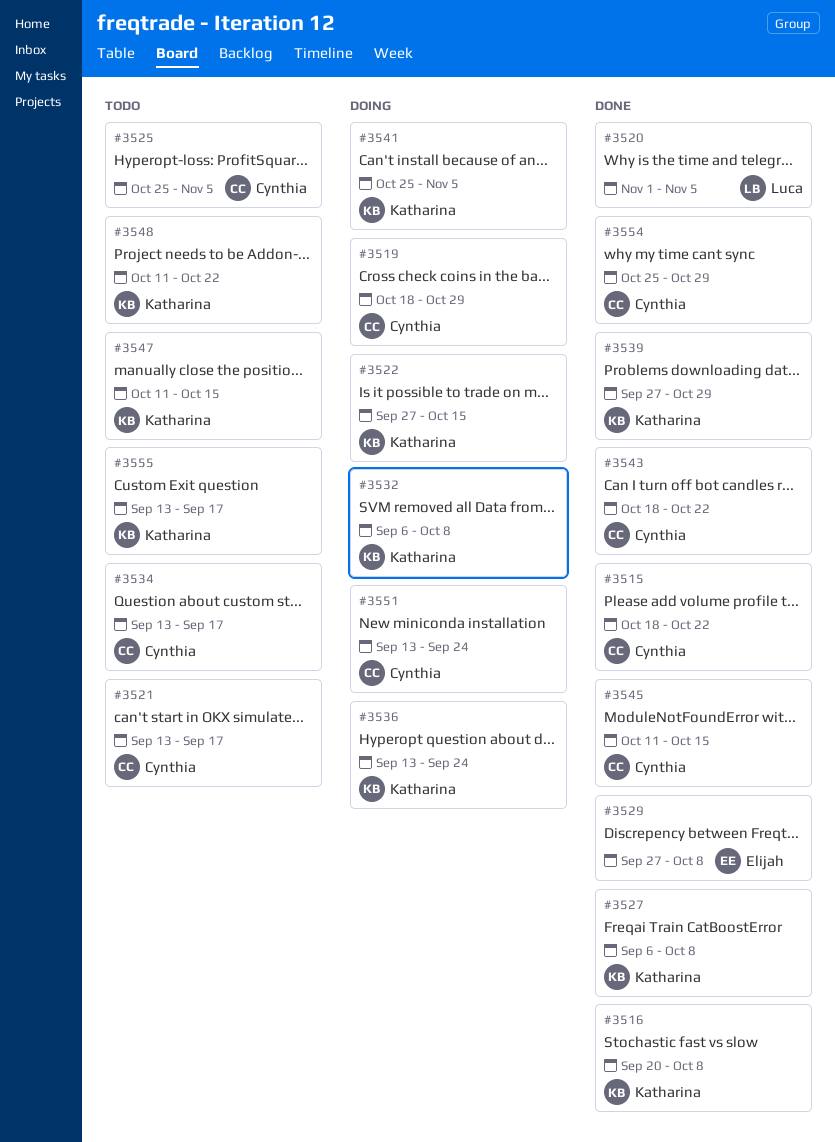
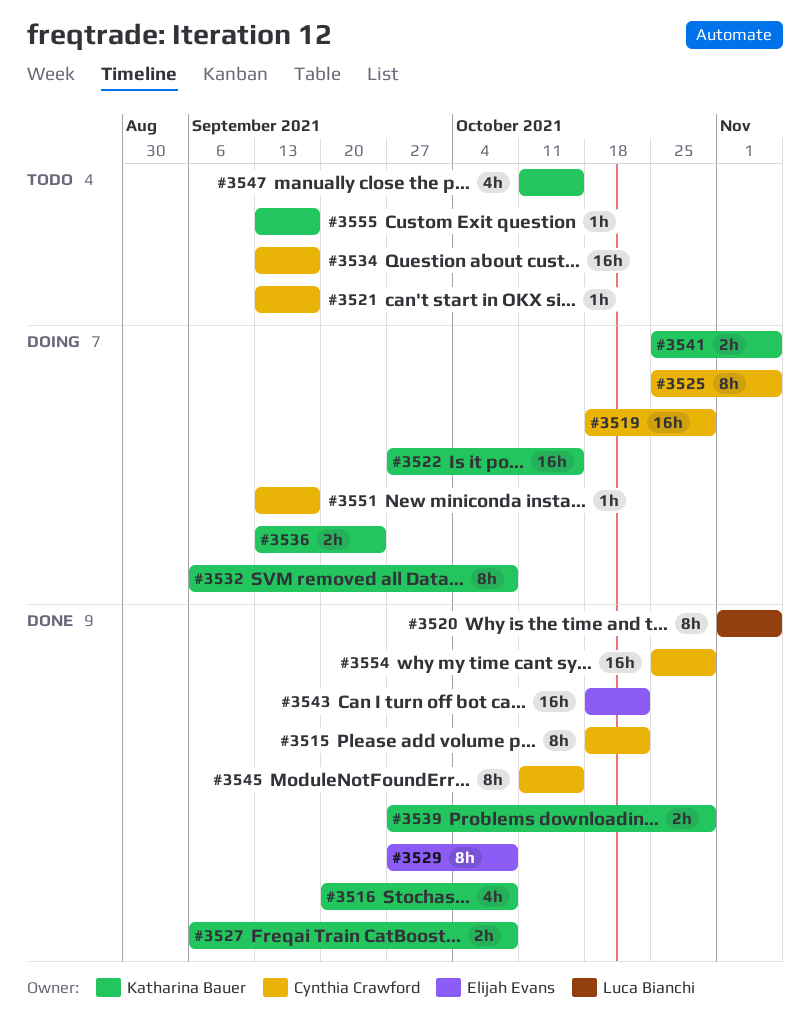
#3525, status: Todo -> Doing
#3543, owner: Cynthia Crawford -> Elijah Evans
#3548: present -> none
#3551, due: Sep 24 -> Sep 17

